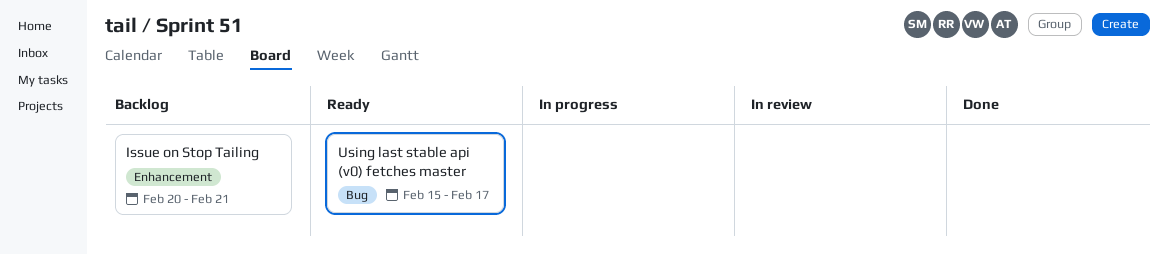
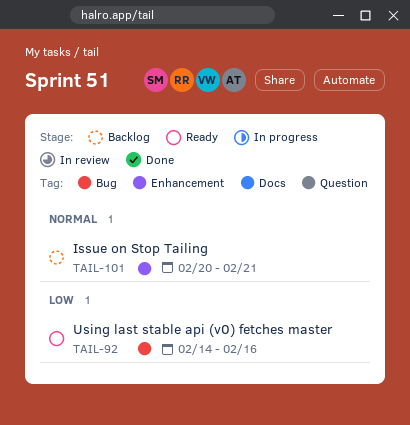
Using last stable api (v0) fetches master, start: Feb 15 -> Feb 14
Using last stable api (v0) fetches master, due: Feb 17 -> Feb 16

